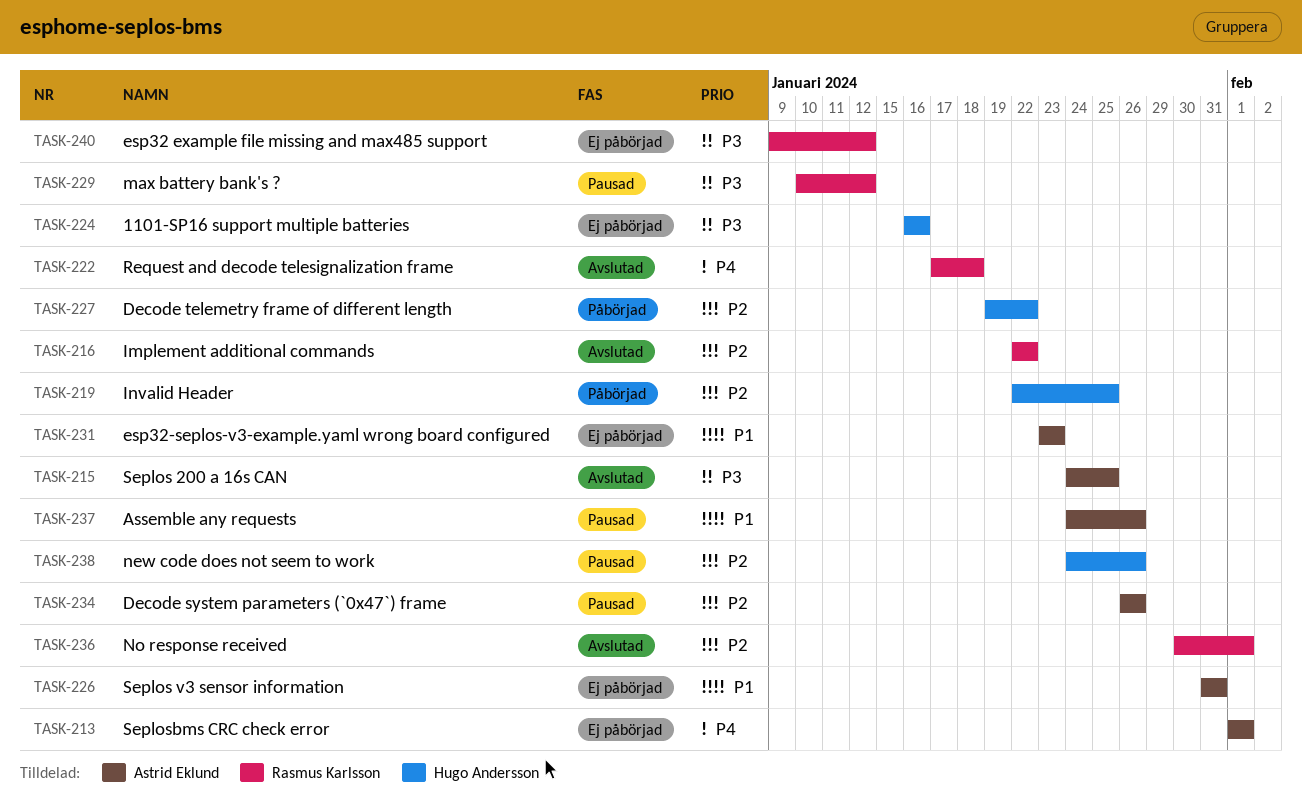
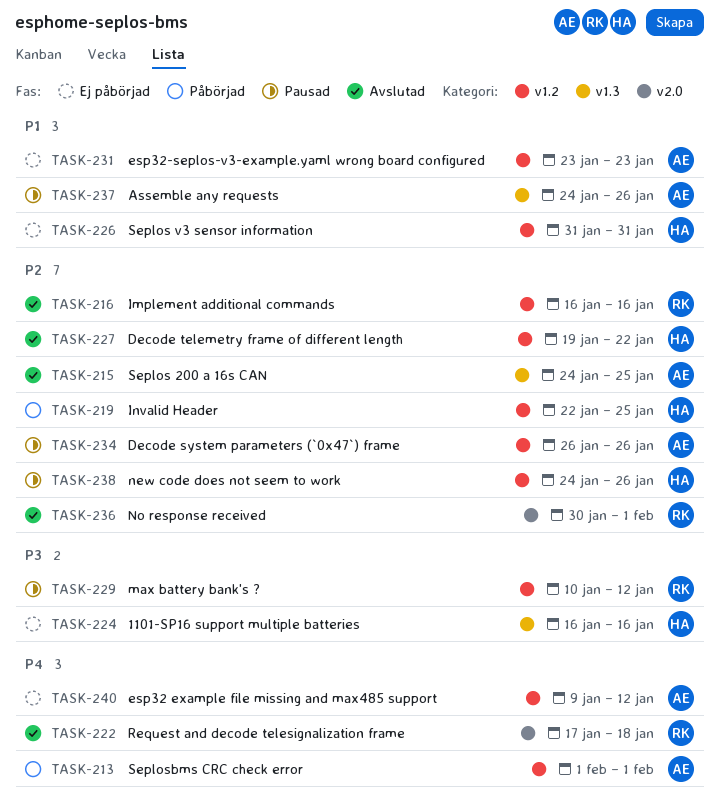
TASK-213, status: Ej påbörjad -> Påbörjad
TASK-215, priority: P3 -> P2
TASK-216, start: Jan 22 -> Jan 16
TASK-216, due: Jan 22 -> Jan 16
TASK-226, owner: Astrid Eklund -> Hugo Andersson
TASK-227, status: Påbörjad -> Avslutad
TASK-240, owner: Rasmus Karlsson -> Astrid Eklund
TASK-240, priority: P3 -> P4

